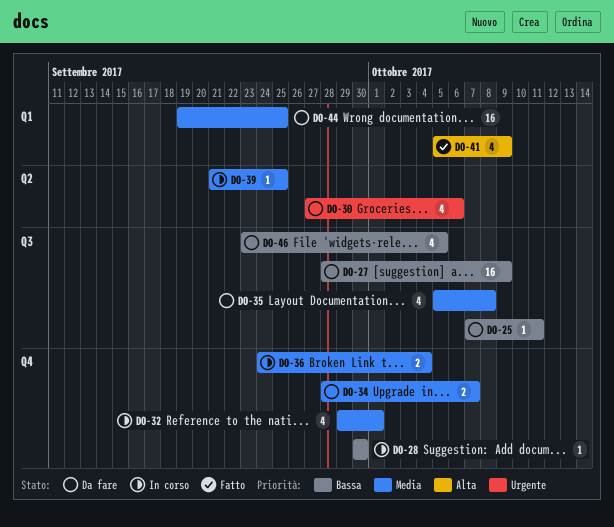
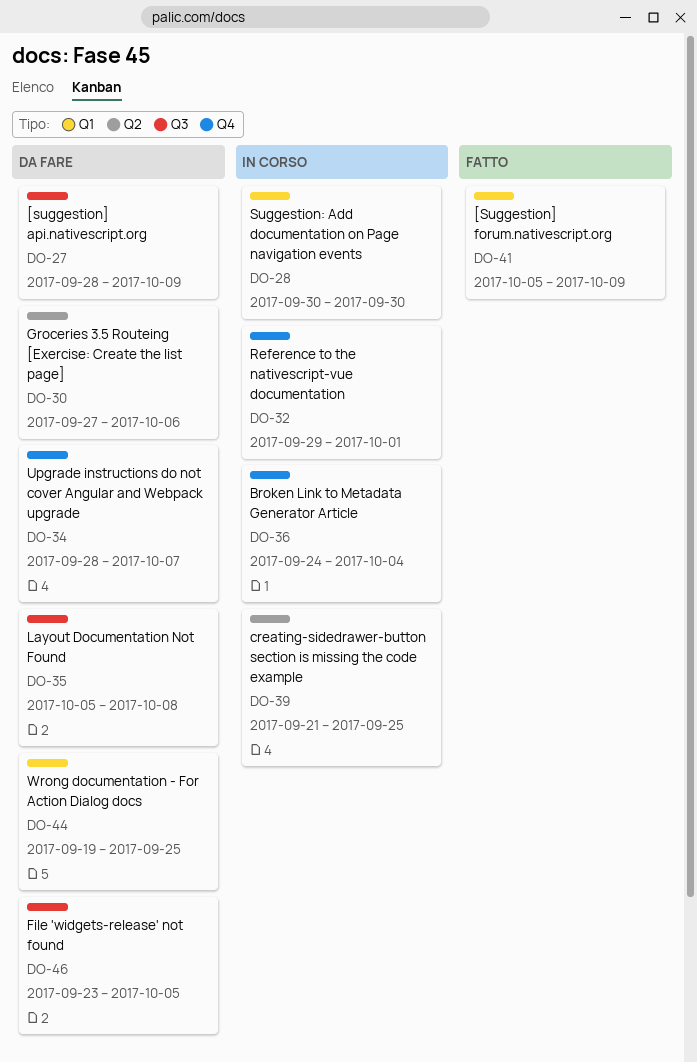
DO-25: present -> none
DO-28, label: Q4 -> Q1

